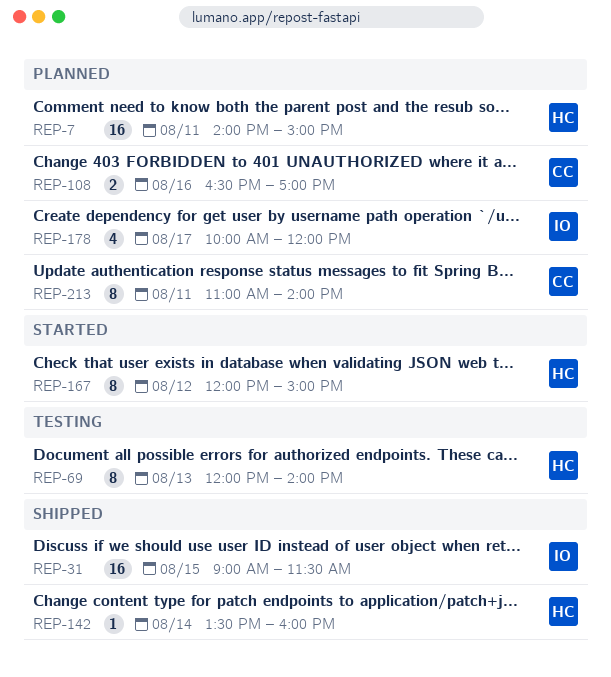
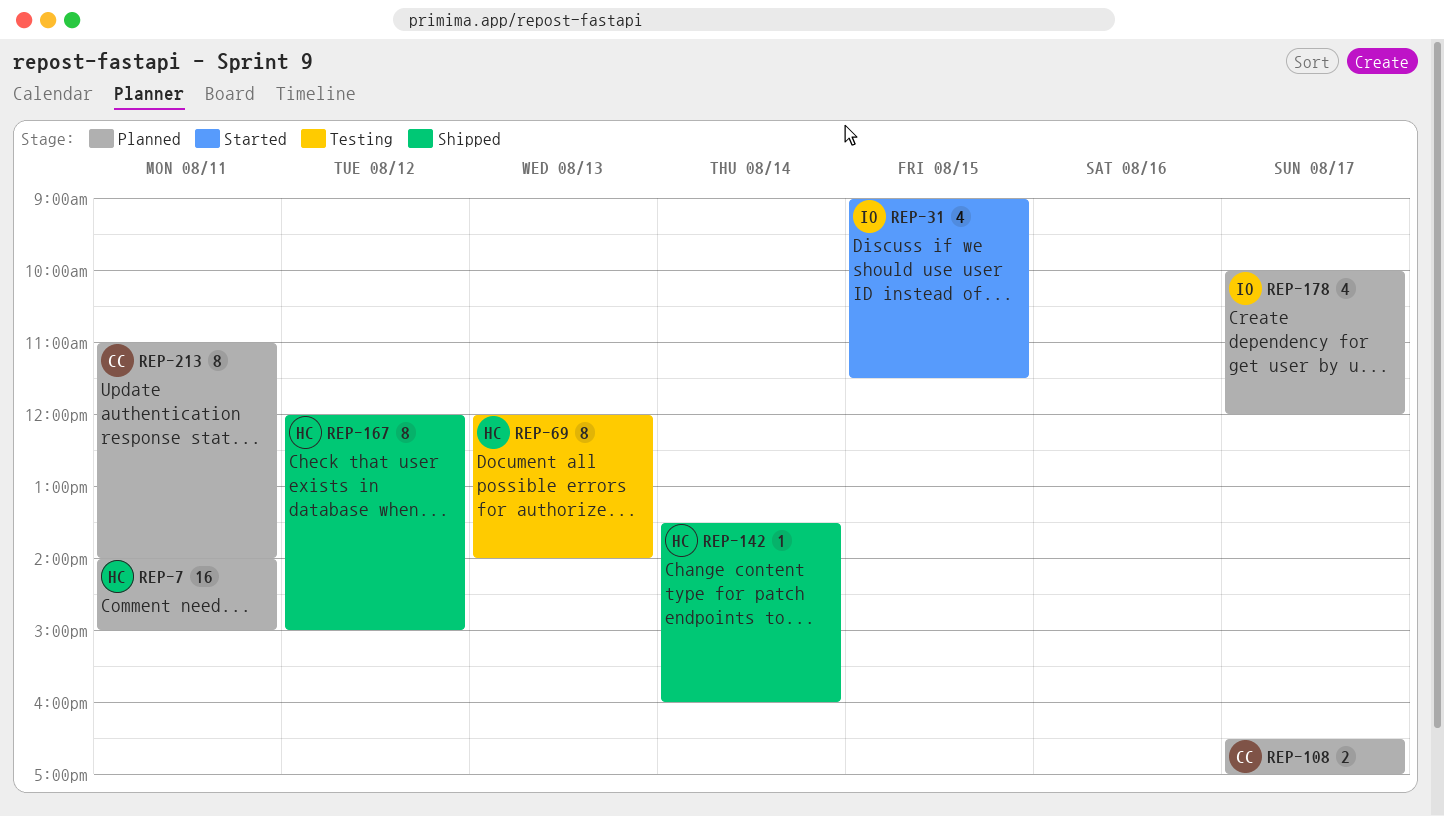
REP-31, status: Shipped -> Started
REP-31, estimate: 16 -> 4
REP-108, day: Aug 16 -> Aug 17
REP-167, status: Started -> Shipped

